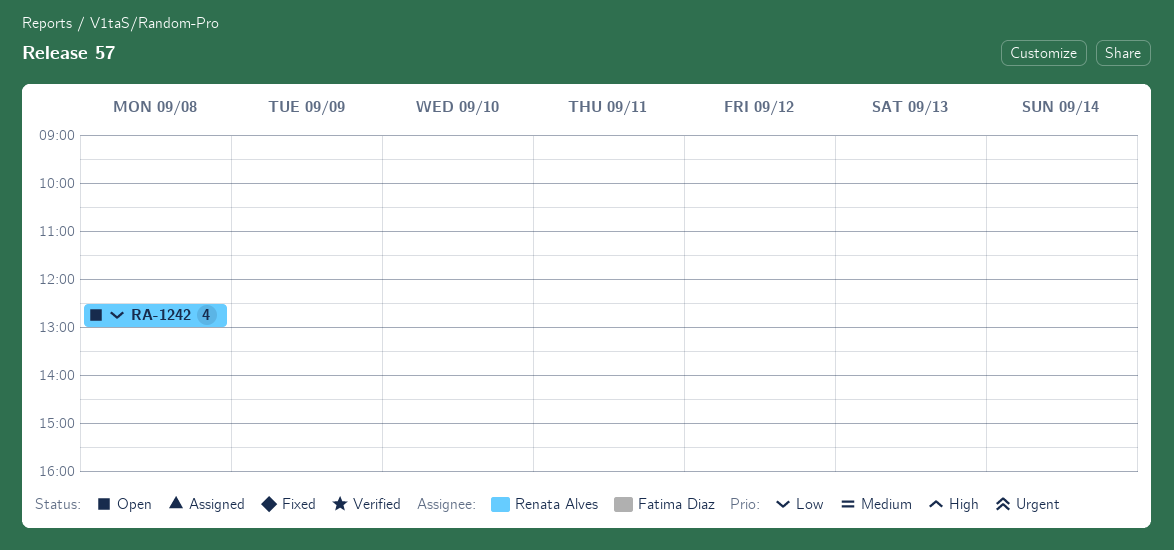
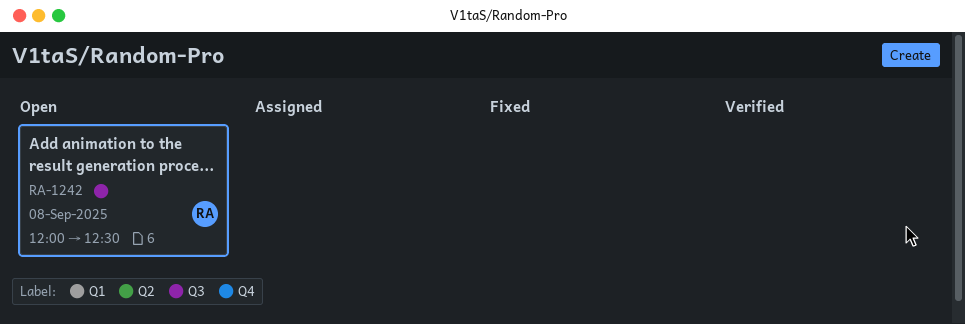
RA-1242, begins: 12:30 -> 12:00
RA-1242, ends: 13:00 -> 12:30

